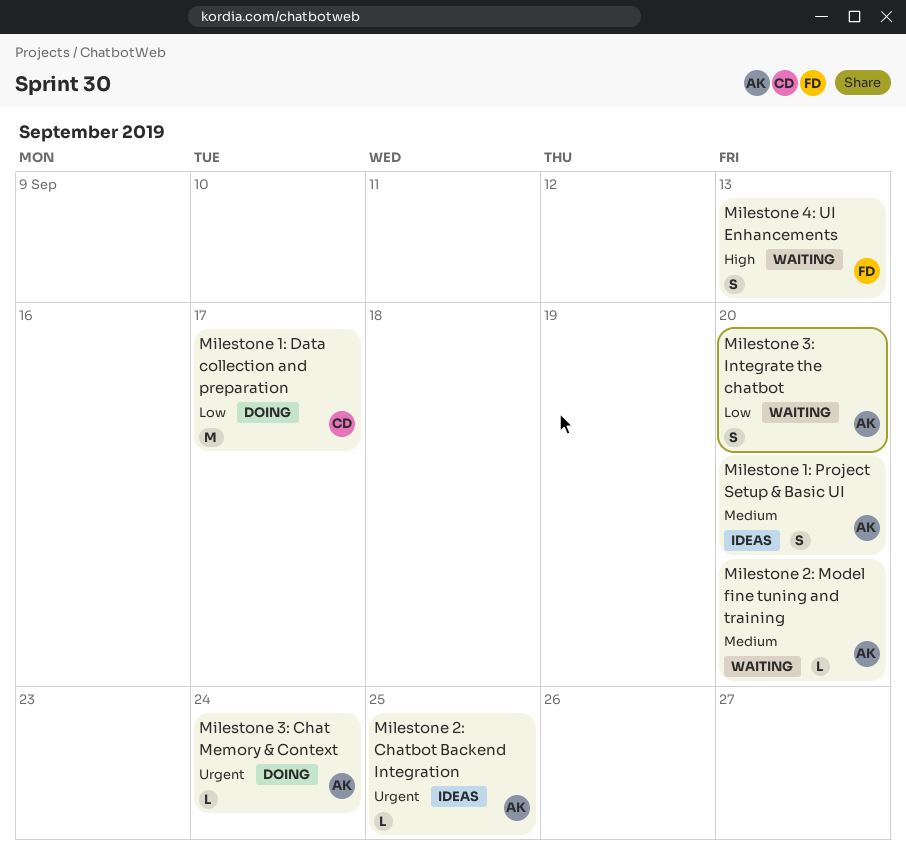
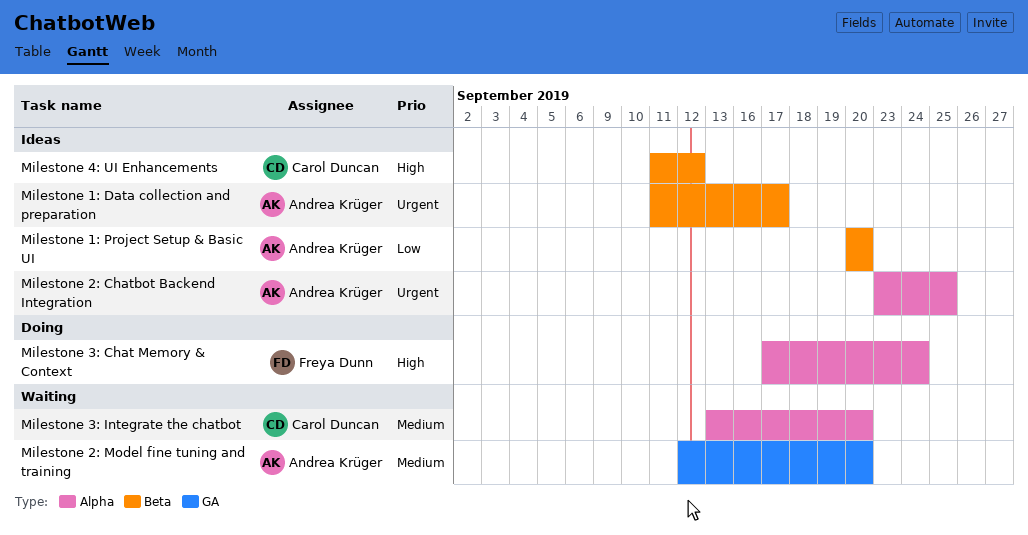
Milestone 1: Data collection and preparation, status: Doing -> Ideas
Milestone 1: Data collection and preparation, owner: Carol Duncan -> Andrea Krüger
Milestone 1: Data collection and preparation, priority: Low -> Urgent
Milestone 1: Project Setup & Basic UI, priority: Medium -> Low
Milestone 3: Chat Memory & Context, owner: Andrea Krüger -> Freya Dunn
Milestone 3: Chat Memory & Context, priority: Urgent -> High
Milestone 3: Integrate the chatbot, owner: Andrea Krüger -> Carol Duncan
Milestone 3: Integrate the chatbot, priority: Low -> Medium
Milestone 4: UI Enhancements, status: Waiting -> Ideas
Milestone 4: UI Enhancements, owner: Freya Dunn -> Carol Duncan
Milestone 4: UI Enhancements, due: Sep 13 -> Sep 12

